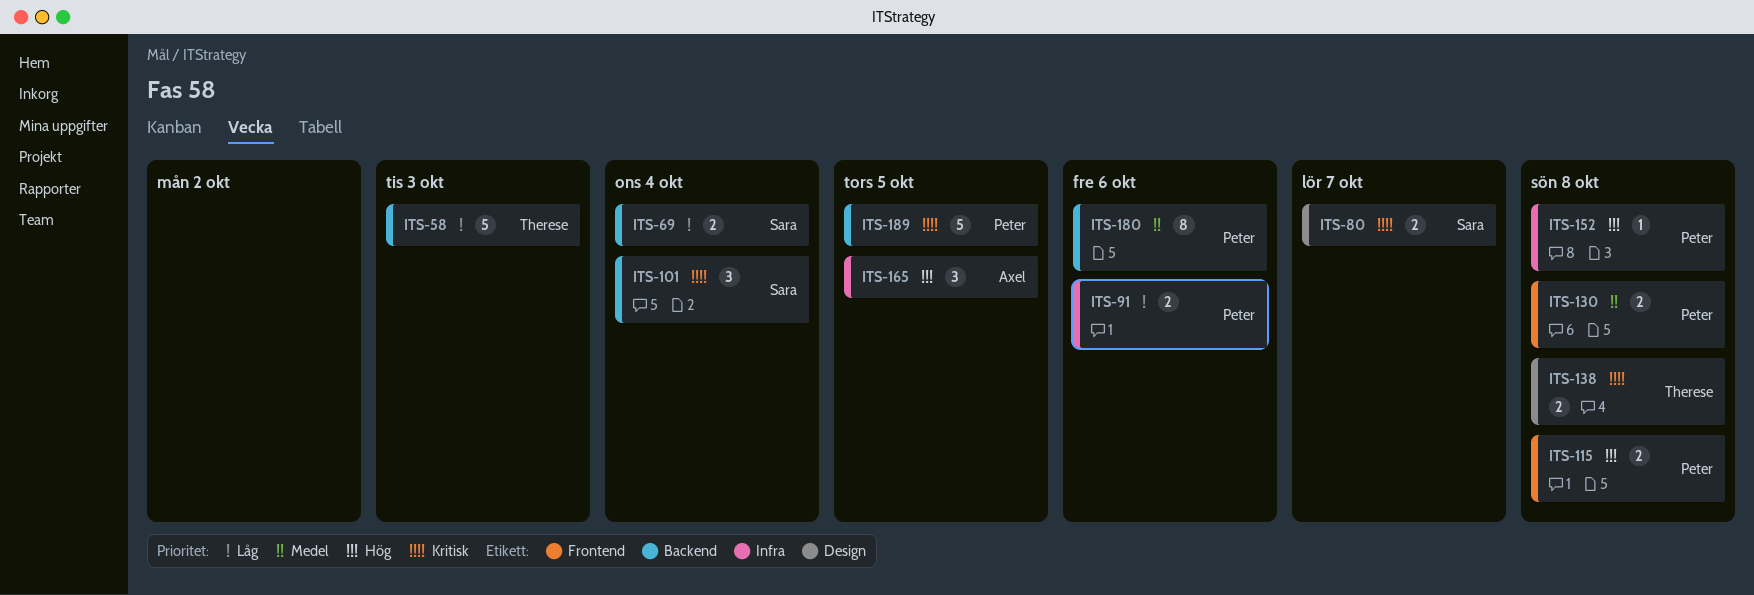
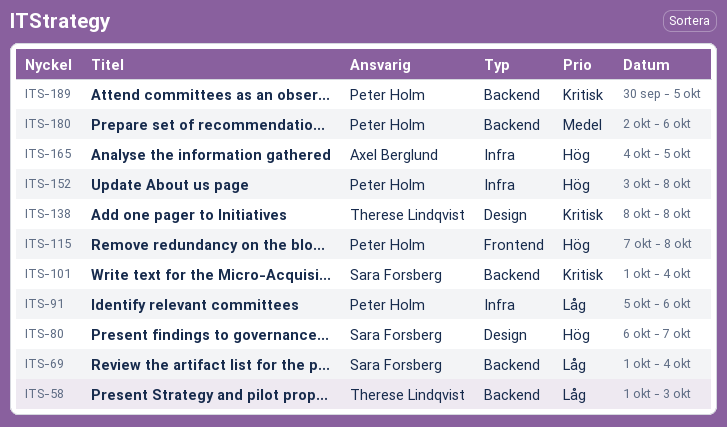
ITS-80, priority: Kritisk -> Hög
ITS-130: present -> none

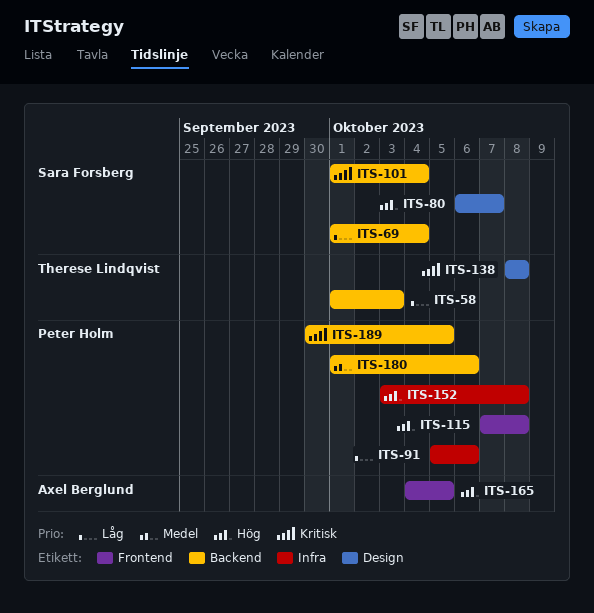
ITS-165, label: Infra -> Frontend
ITS-180, start: Oct 2 -> Oct 1

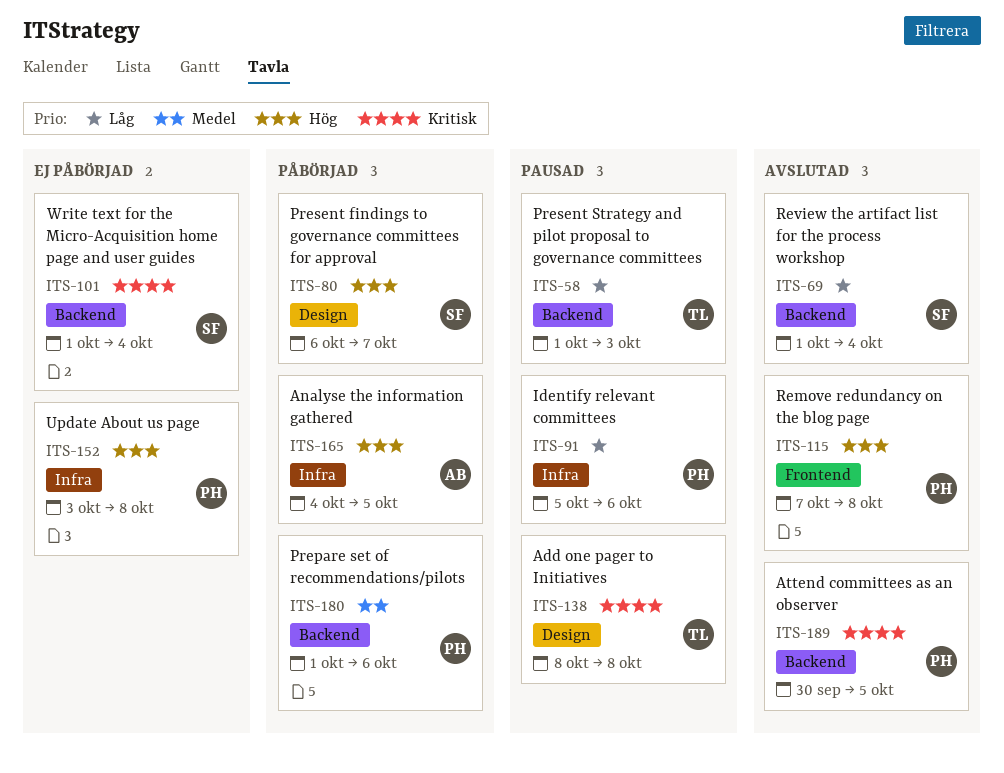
ITS-165, label: Frontend -> Infra

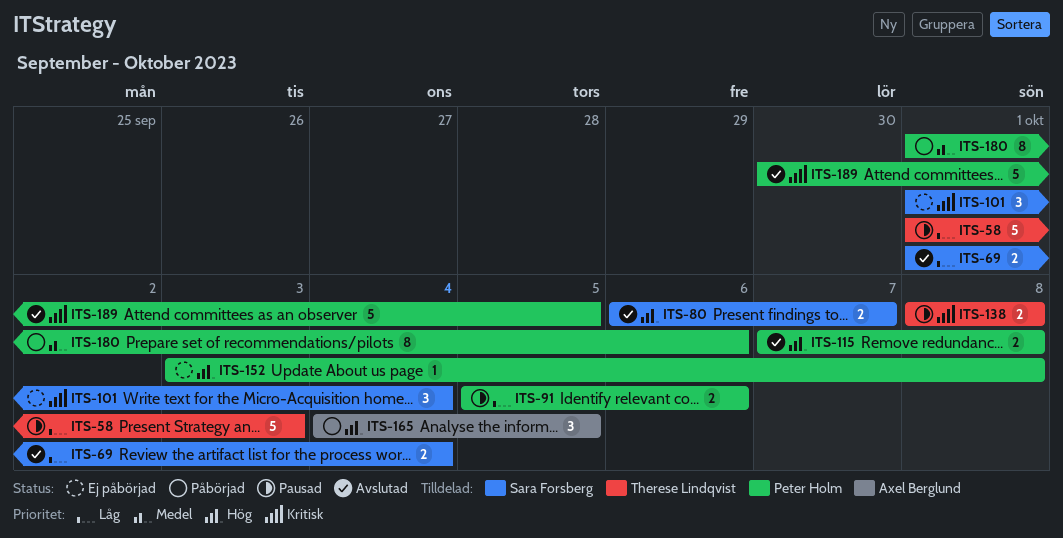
ITS-80, status: Påbörjad -> Avslutad

